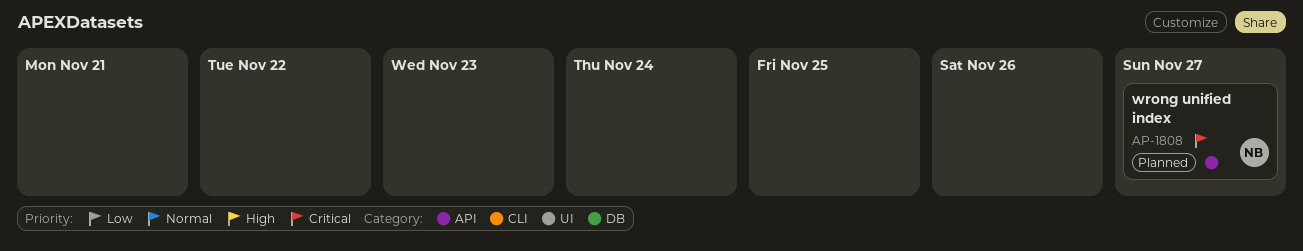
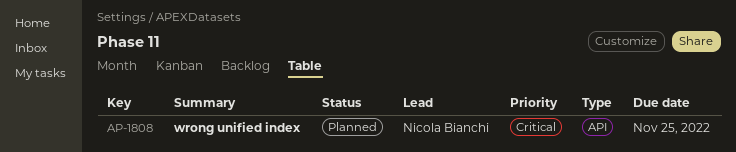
AP-1808, due: Nov 27 -> Nov 25

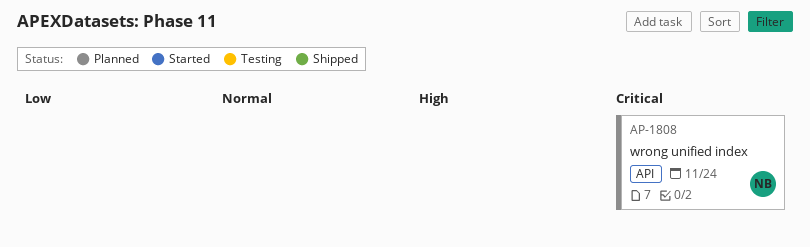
AP-1808, due: Nov 25 -> Nov 24

